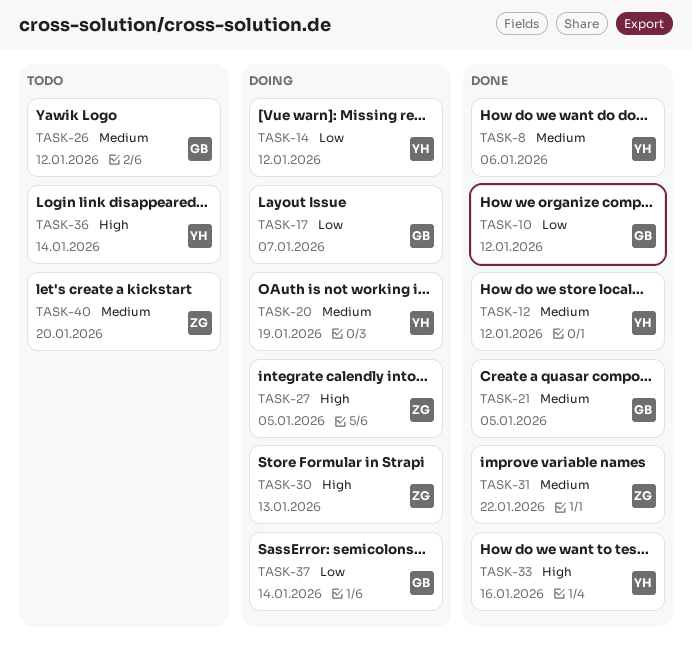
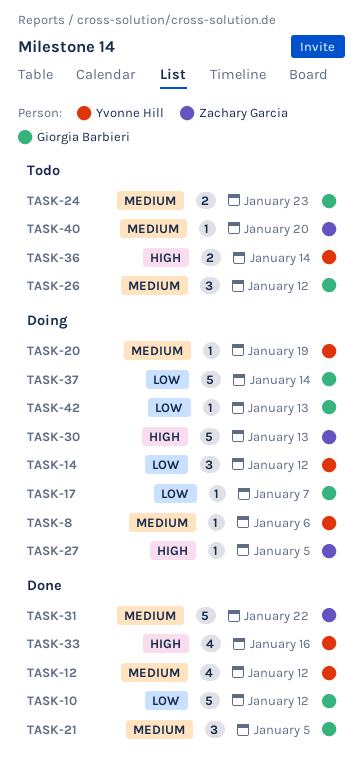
TASK-8, status: Done -> Doing
TASK-24: none -> present
TASK-42: none -> present

